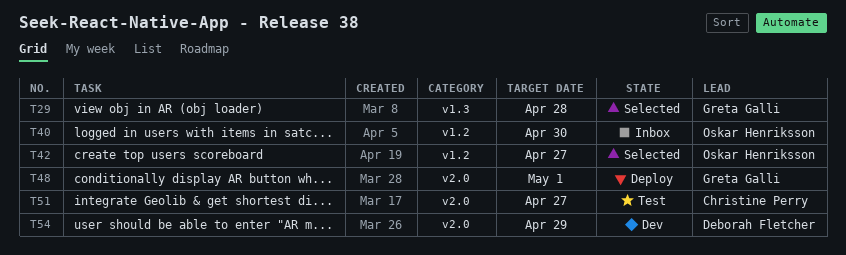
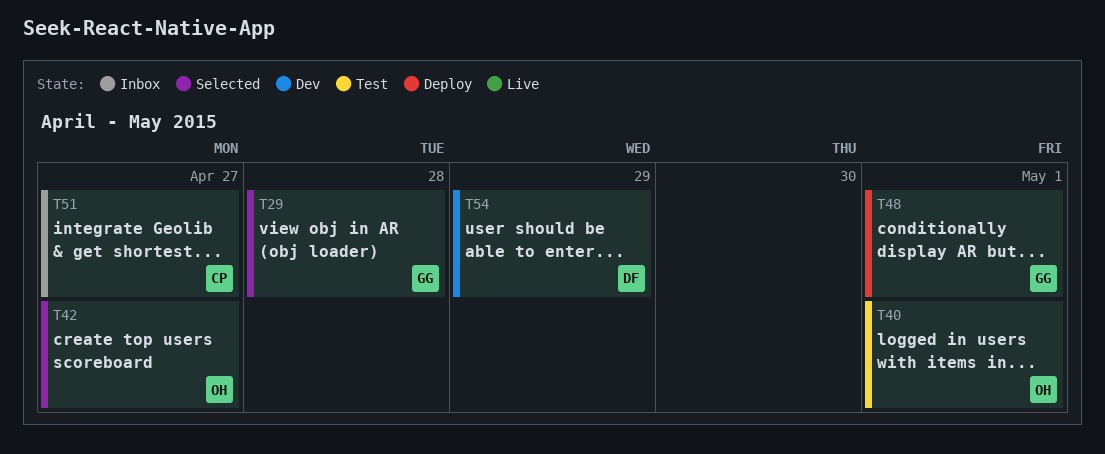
T40, status: Inbox -> Test
T40, due: Apr 30 -> May 1
T51, status: Test -> Inbox

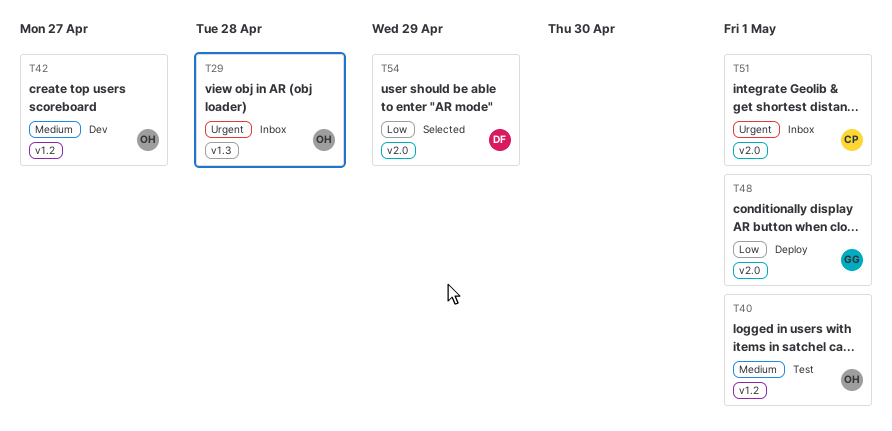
T29, status: Selected -> Inbox
T29, owner: GG -> OH
T42, status: Selected -> Dev
T51, due: Apr 27 -> May 1
T54, status: Dev -> Selected

